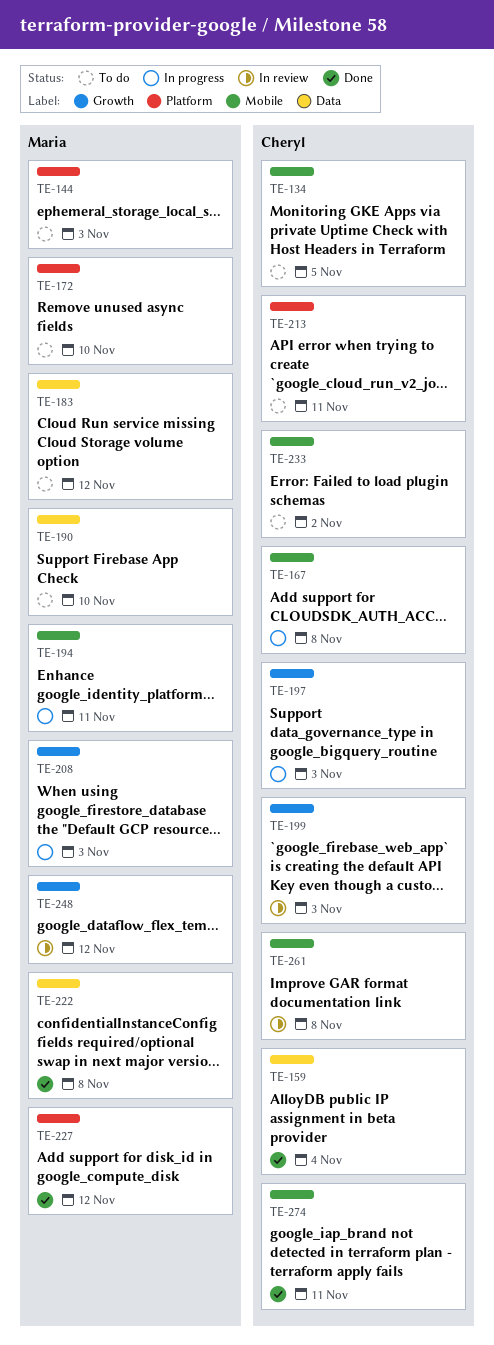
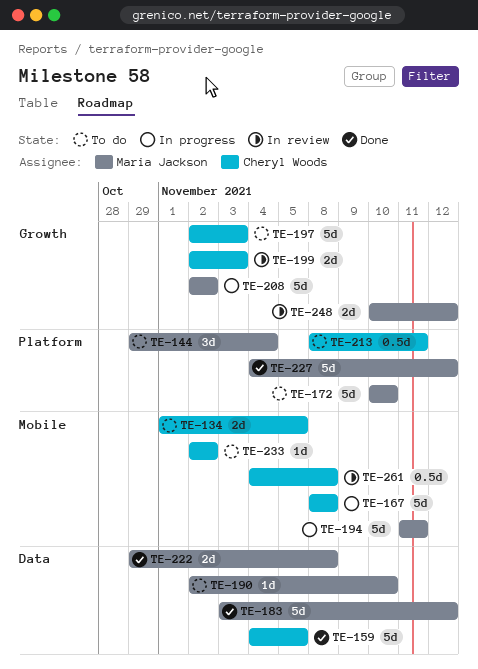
TE-144, due: Nov 3 -> Nov 4
TE-159, due: Nov 4 -> Nov 5
TE-183, status: To do -> Done
TE-197, status: In progress -> To do
TE-208, due: Nov 3 -> Nov 2
TE-274: present -> none

